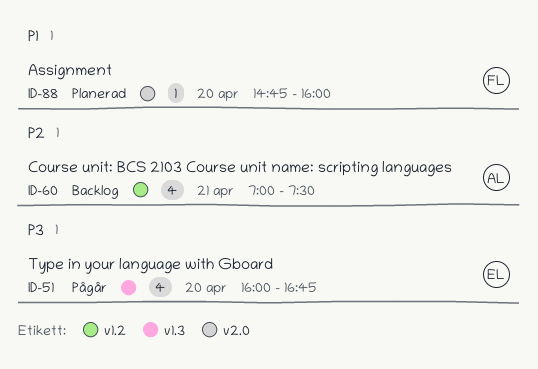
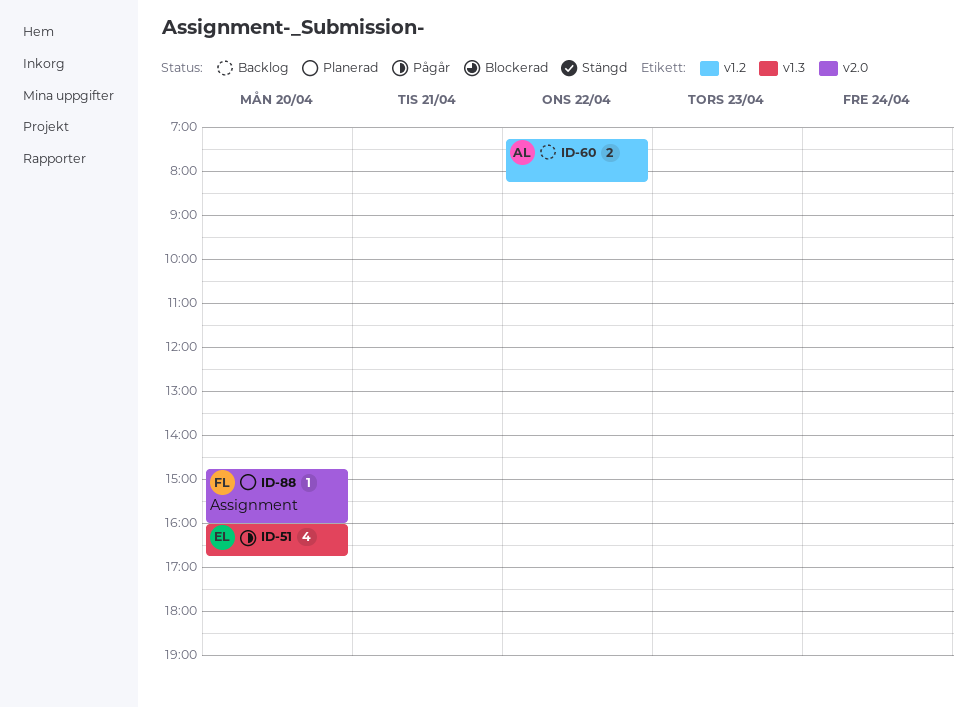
ID-60, estimate: 4 -> 2
ID-60, day: Apr 21 -> Apr 22
ID-60, begins: 07:00 -> 07:15
ID-60, ends: 07:30 -> 08:15

